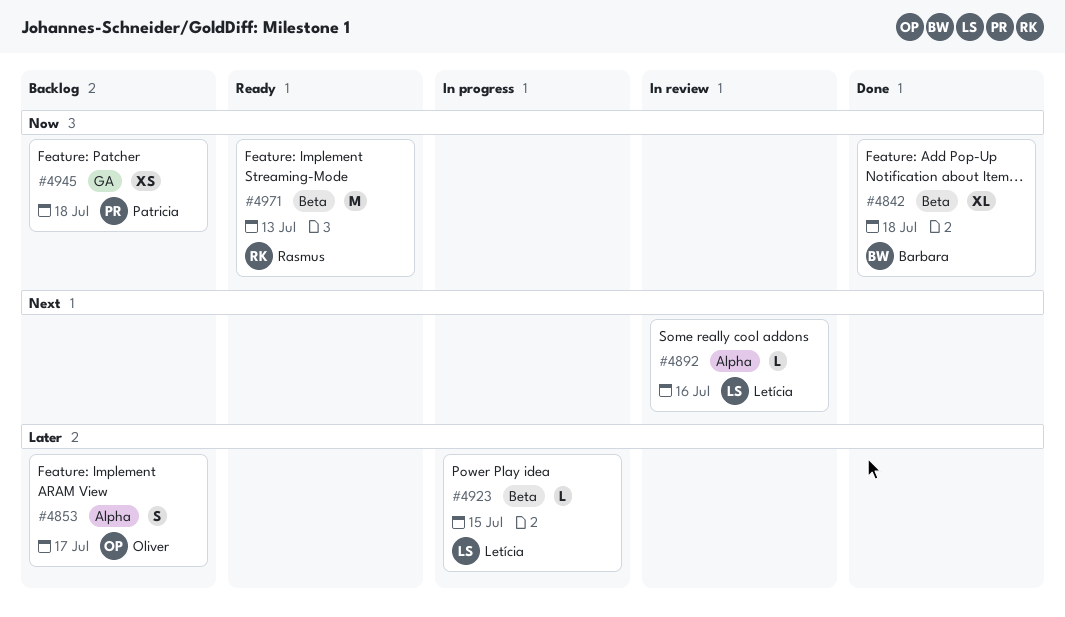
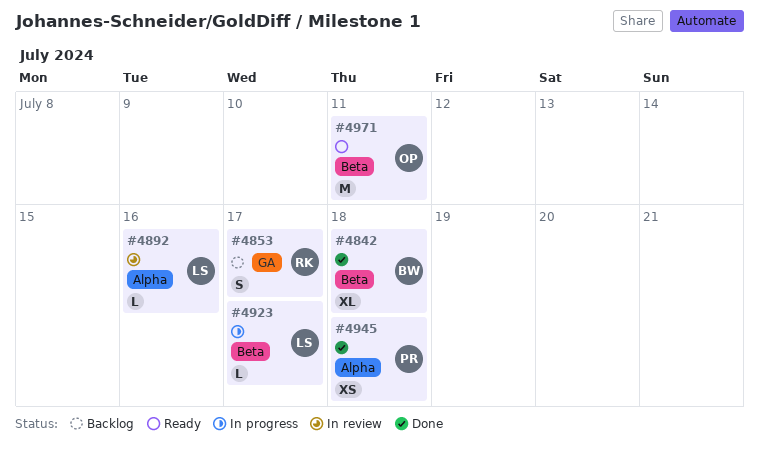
#4853, owner: Oliver -> Rasmus
#4853, label: Alpha -> GA
#4923, due: Jul 15 -> Jul 17
#4945, status: Backlog -> Done
#4945, label: GA -> Alpha
#4971, owner: Rasmus -> Oliver
#4971, due: Jul 13 -> Jul 11

